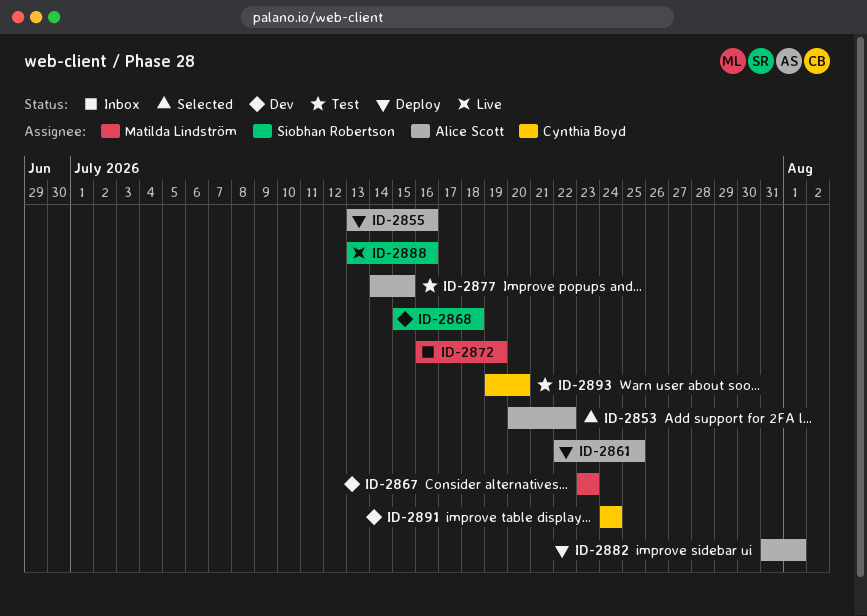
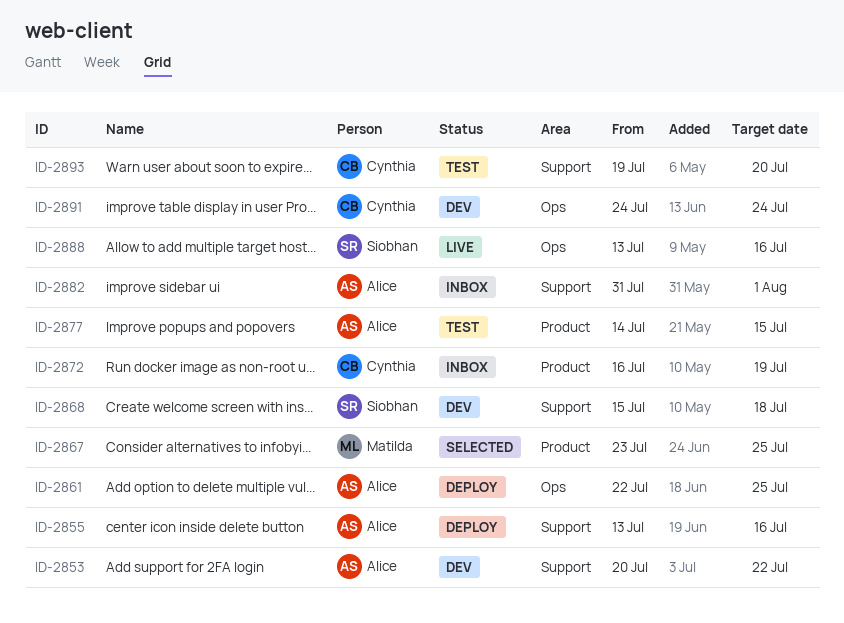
ID-2853, status: Selected -> Dev
ID-2867, status: Dev -> Selected
ID-2867, due: Jul 23 -> Jul 25
ID-2872, owner: Matilda Lindström -> Cynthia Boyd
ID-2882, status: Deploy -> Inbox

